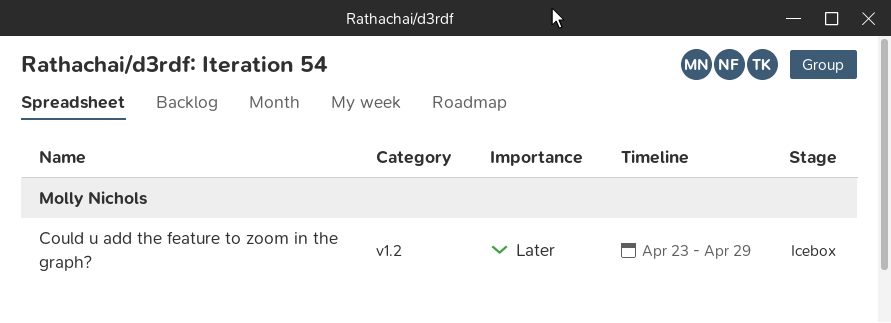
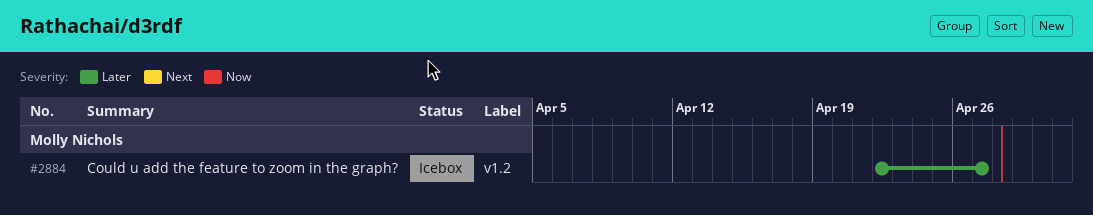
Could u add the feature to zoom in the graph?, start: Apr 23 -> Apr 22
Could u add the feature to zoom in the graph?, due: Apr 29 -> Apr 27

